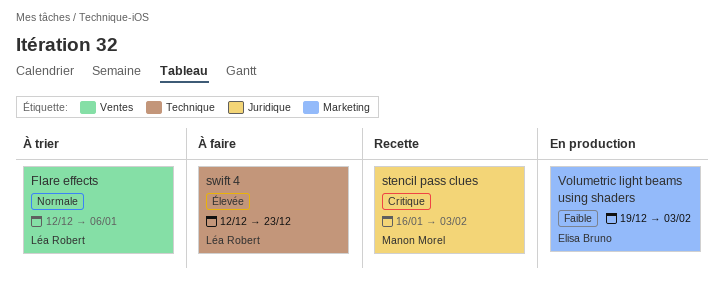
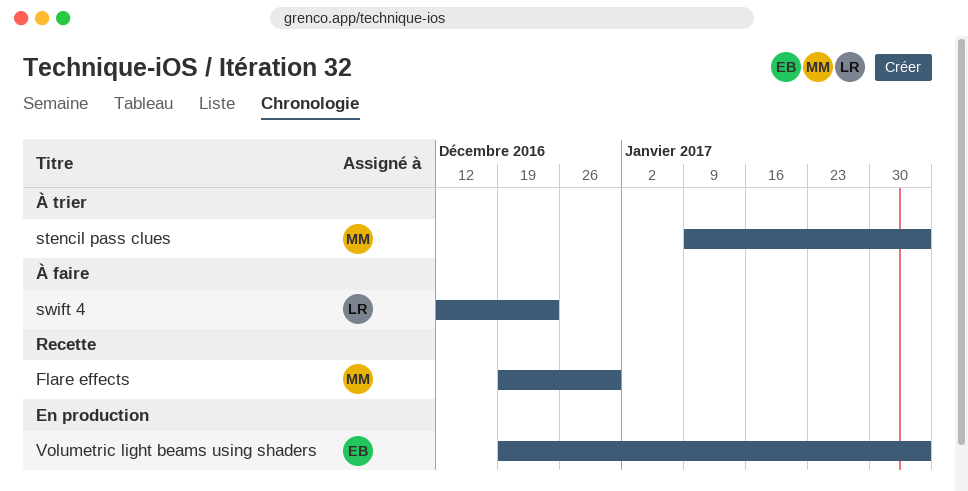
Flare effects, status: À trier -> Recette
Flare effects, owner: Léa Robert -> Manon Morel
Flare effects, start: Dec 12 -> Dec 19
Flare effects, due: Jan 6 -> Dec 30
stencil pass clues, status: Recette -> À trier
stencil pass clues, start: Jan 16 -> Jan 9

